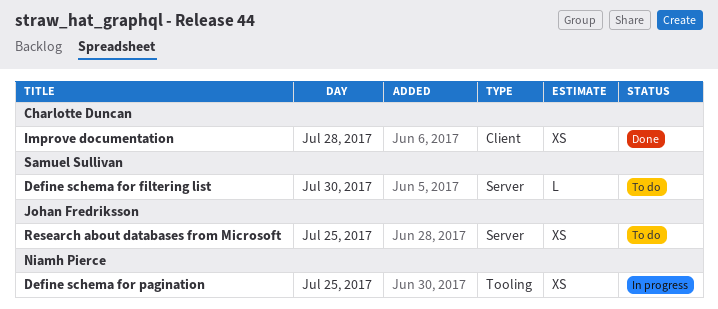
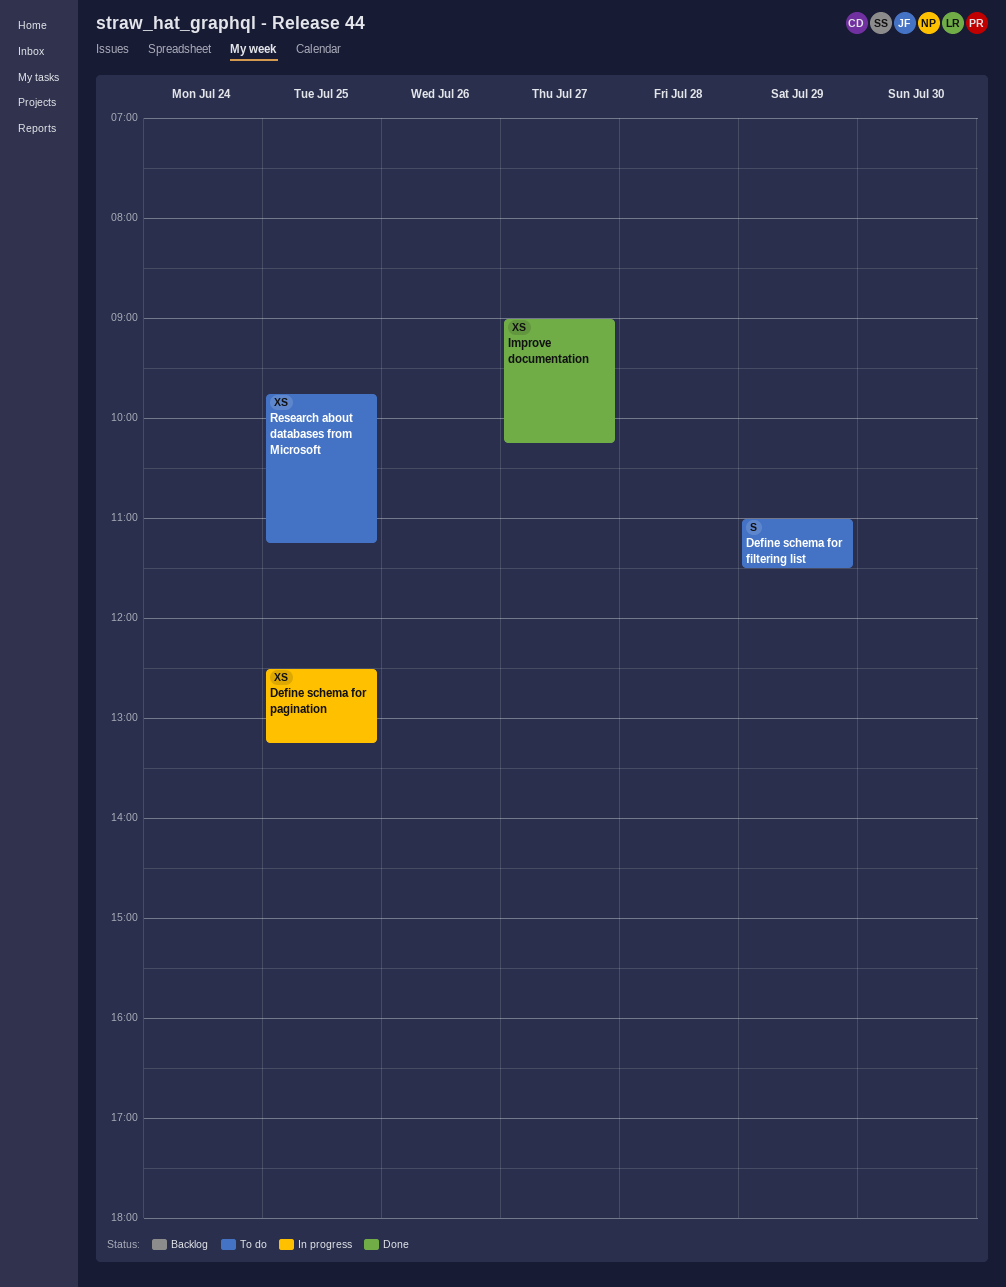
Define schema for filtering list, estimate: L -> S
Define schema for filtering list, day: Jul 30 -> Jul 29
Improve documentation, day: Jul 28 -> Jul 27

